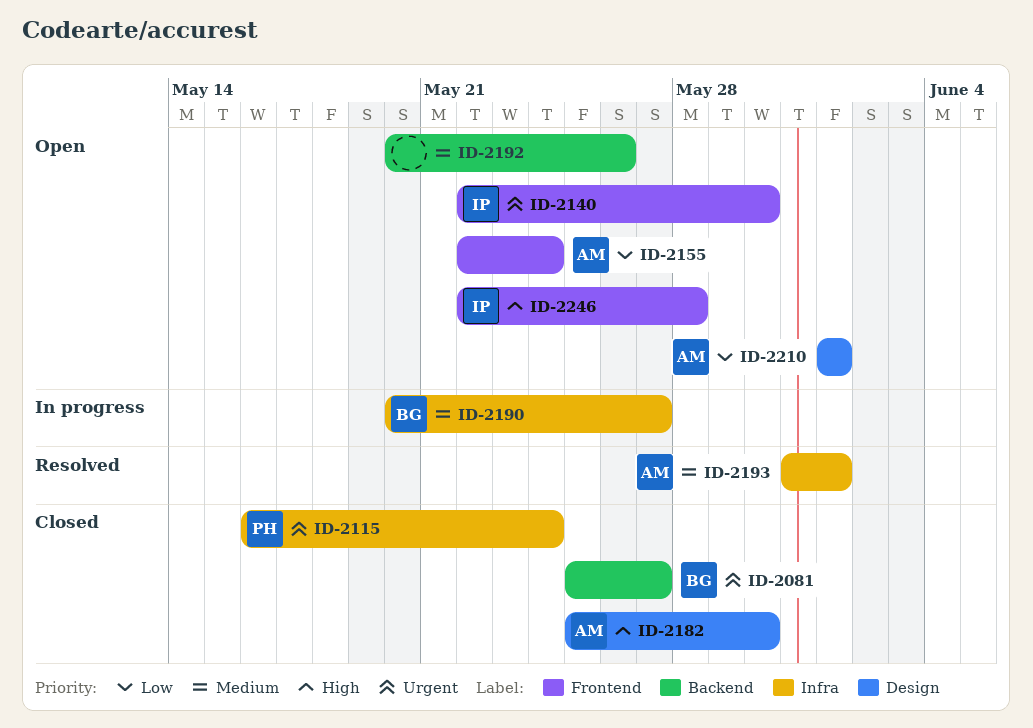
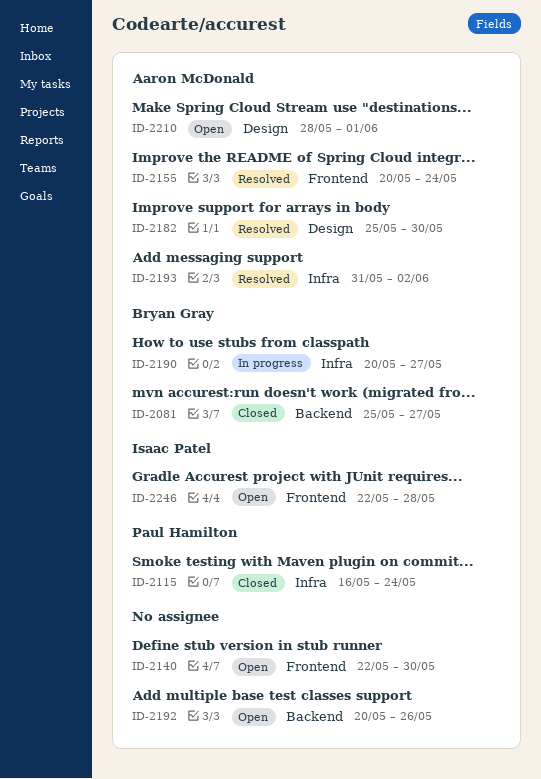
ID-2140, owner: Isaac Patel -> none
ID-2155, status: Open -> Resolved
ID-2155, start: May 22 -> May 20
ID-2182, status: Closed -> Resolved
ID-2193, due: Jun 1 -> Jun 2
ID-2210, start: Jun 1 -> May 28

